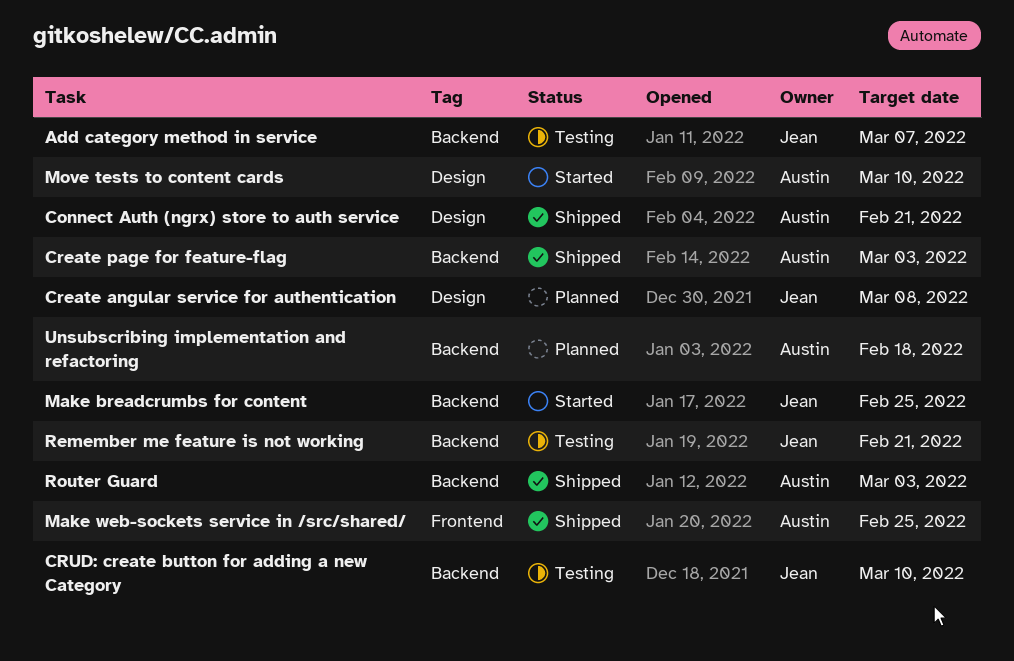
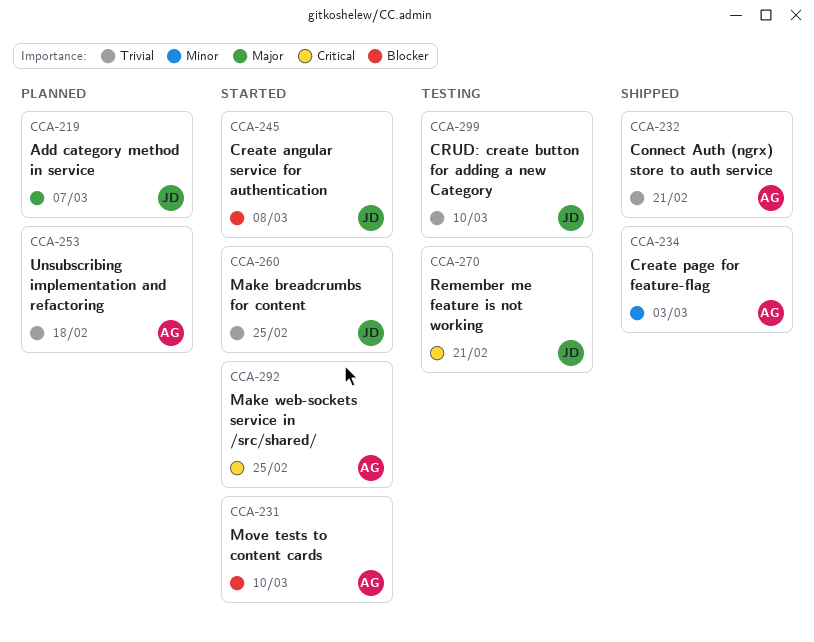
Add category method in service, status: Testing -> Planned
Create angular service for authentication, status: Planned -> Started
Make web-sockets service in /src/shared/, status: Shipped -> Started
Router Guard: present -> none

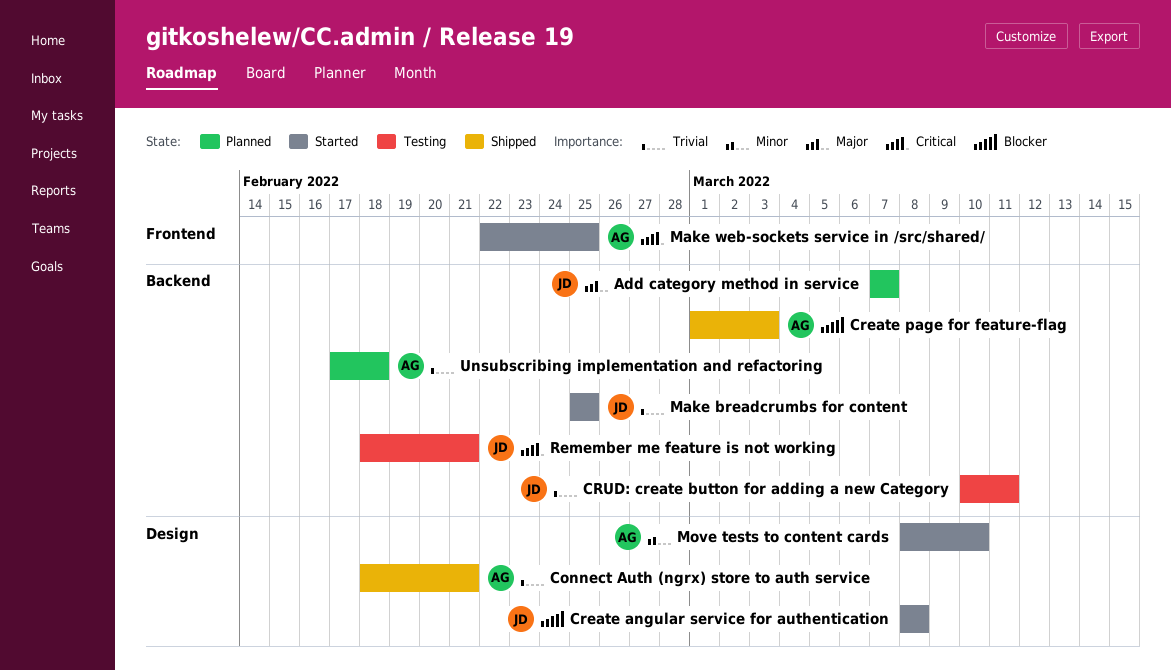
Create page for feature-flag, priority: Minor -> Blocker
CRUD: create button for adding a new Category, due: Mar 10 -> Mar 11
Move tests to content cards, priority: Blocker -> Minor

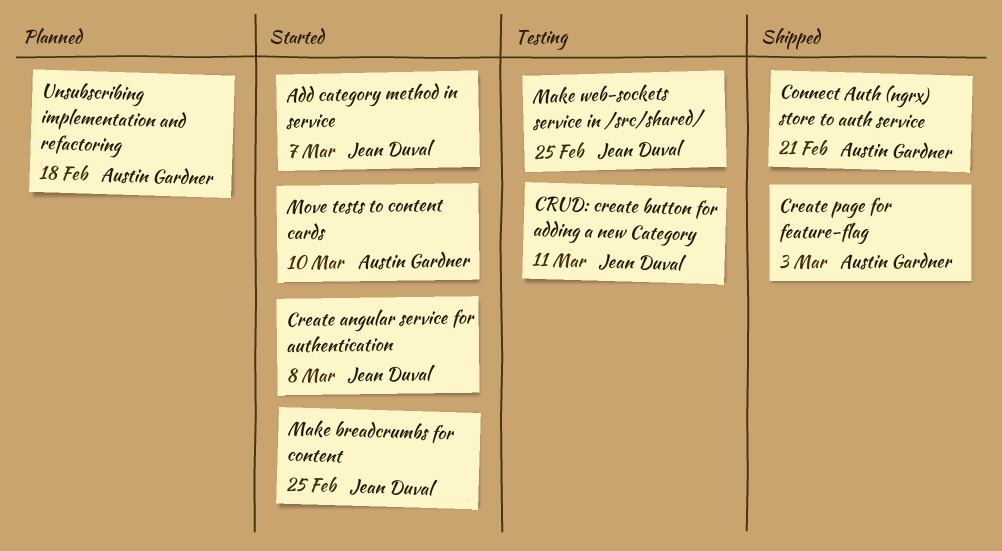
Add category method in service, status: Planned -> Started
Make web-sockets service in /src/shared/, status: Started -> Testing
Make web-sockets service in /src/shared/, owner: Austin Gardner -> Jean Duval
Remember me feature is not working: present -> none

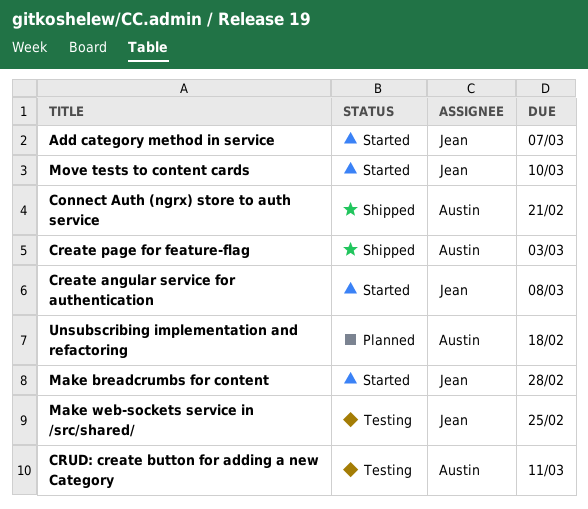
CRUD: create button for adding a new Category, owner: Jean Duval -> Austin Gardner
Make breadcrumbs for content, due: Feb 25 -> Feb 28
Move tests to content cards, owner: Austin Gardner -> Jean Duval

